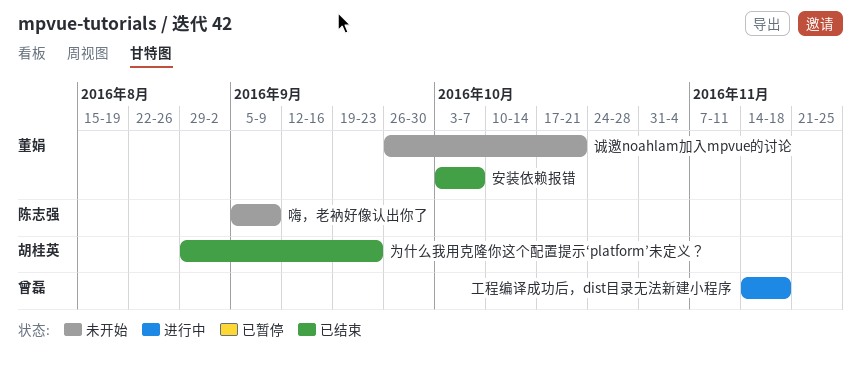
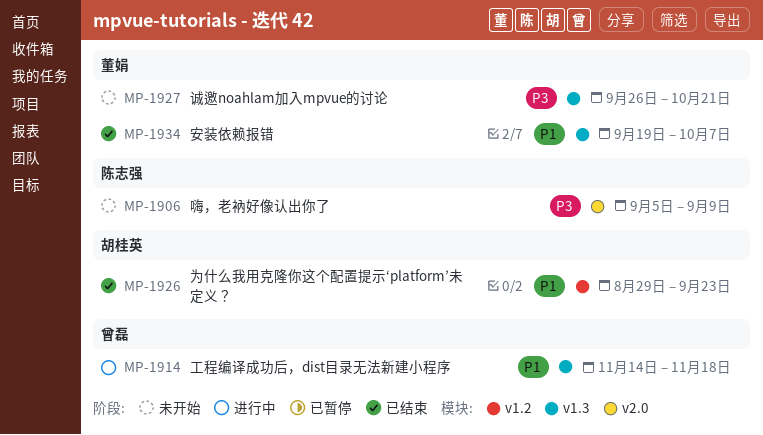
安装依赖报错, start: Oct 3 -> Sep 19

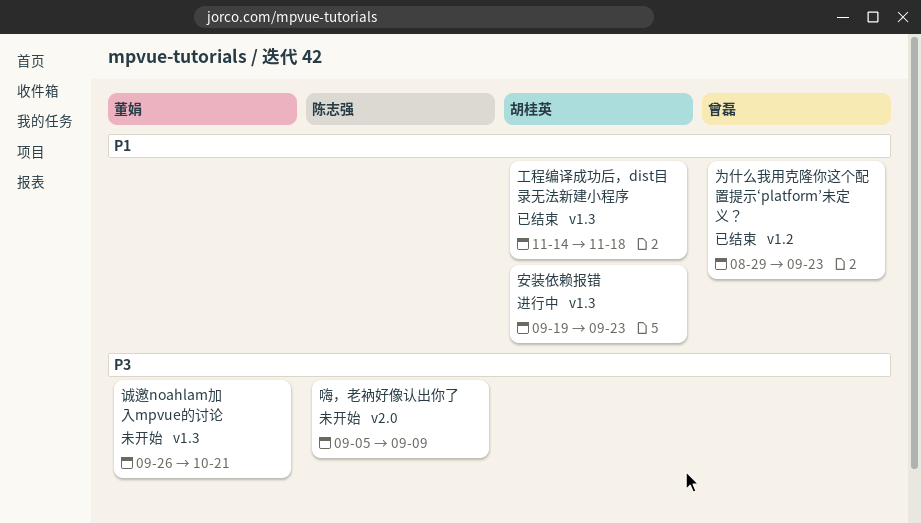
为什么我用克隆你这个配置提示‘platform’未定义？, owner: 胡桂英 -> 曾磊
安装依赖报错, status: 已结束 -> 进行中
安装依赖报错, owner: 董娟 -> 胡桂英
安装依赖报错, due: Oct 7 -> Sep 23
工程编译成功后，dist目录无法新建小程序, status: 进行中 -> 已结束
工程编译成功后，dist目录无法新建小程序, owner: 曾磊 -> 胡桂英

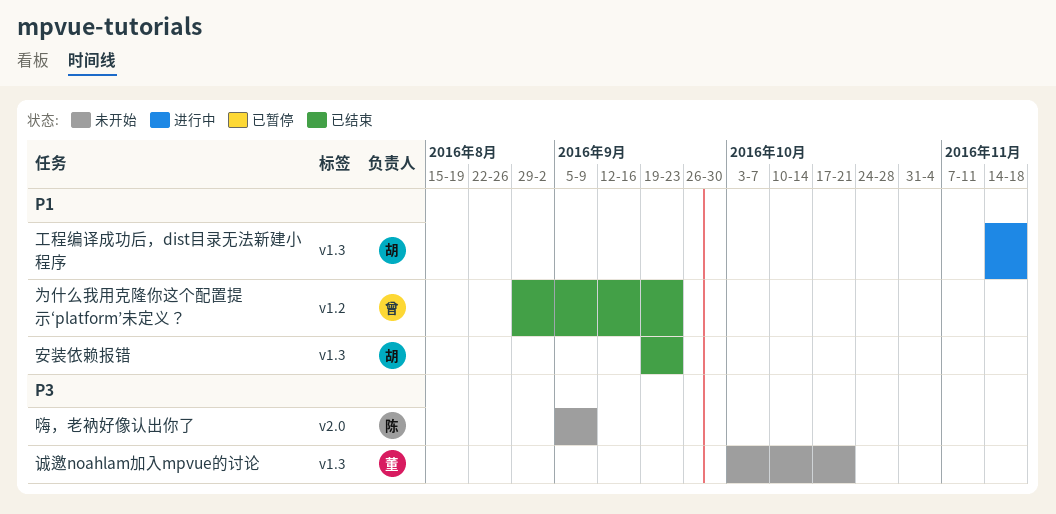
安装依赖报错, status: 进行中 -> 已结束
工程编译成功后，dist目录无法新建小程序, status: 已结束 -> 进行中
诚邀noahlam加入mpvue的讨论, start: Sep 26 -> Oct 3

